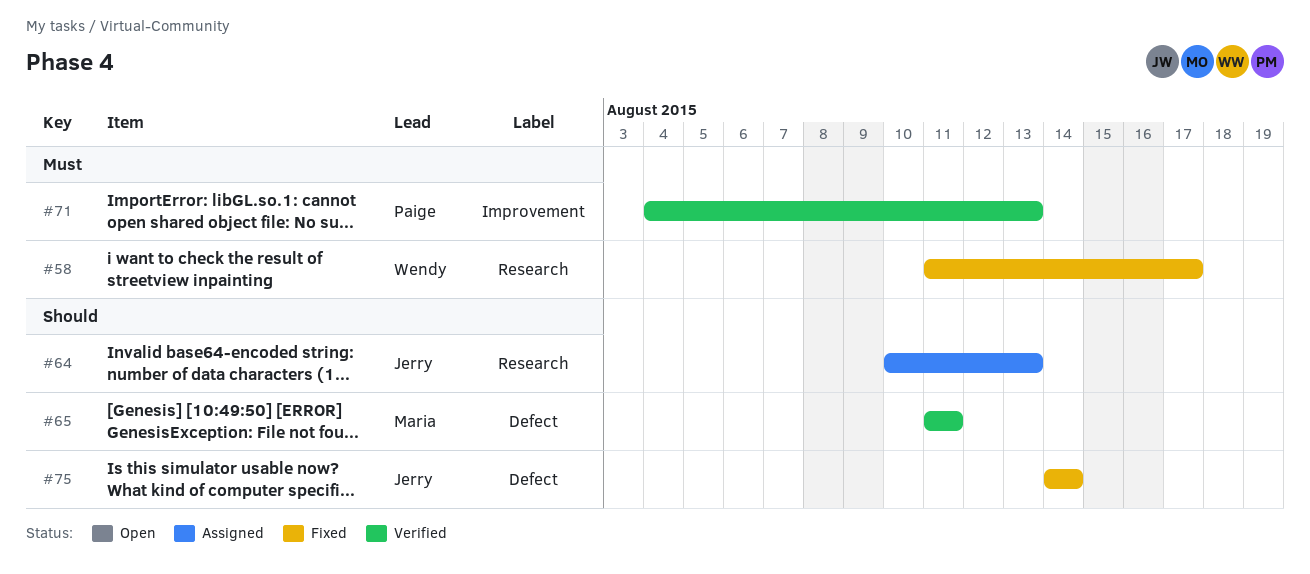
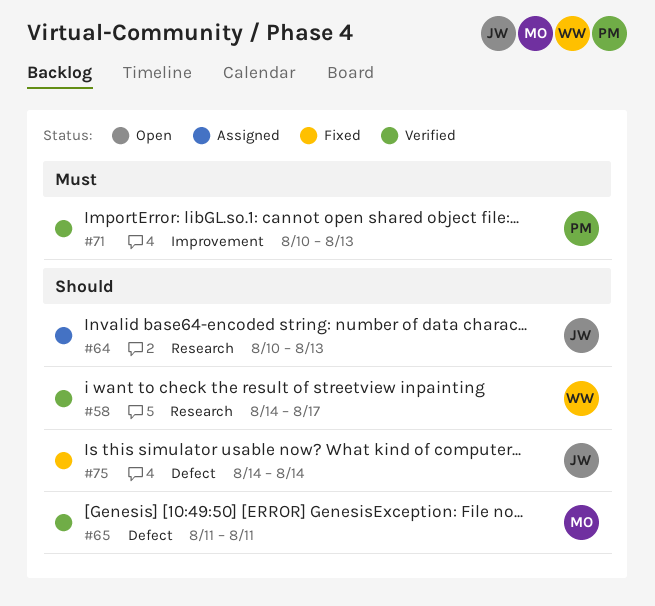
#58, status: Fixed -> Verified
#58, priority: Must -> Should
#58, start: Aug 11 -> Aug 14
#71, start: Aug 4 -> Aug 10

